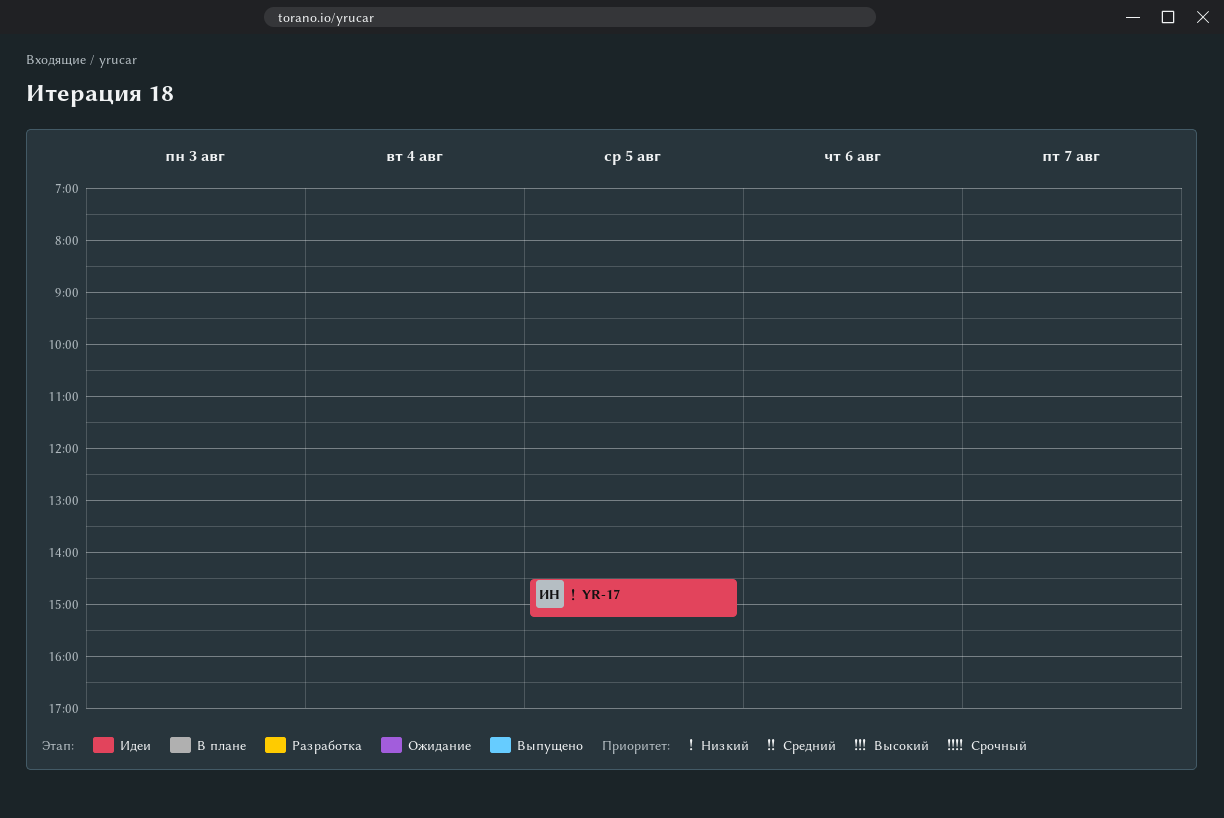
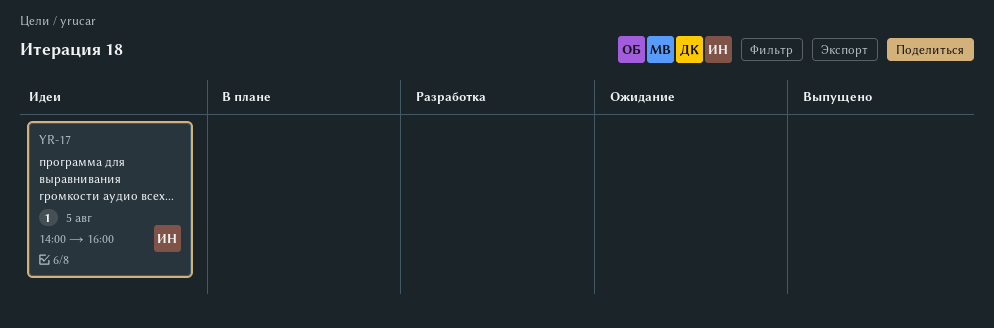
YR-17, begins: 14:30 -> 14:00
YR-17, ends: 15:15 -> 16:00

